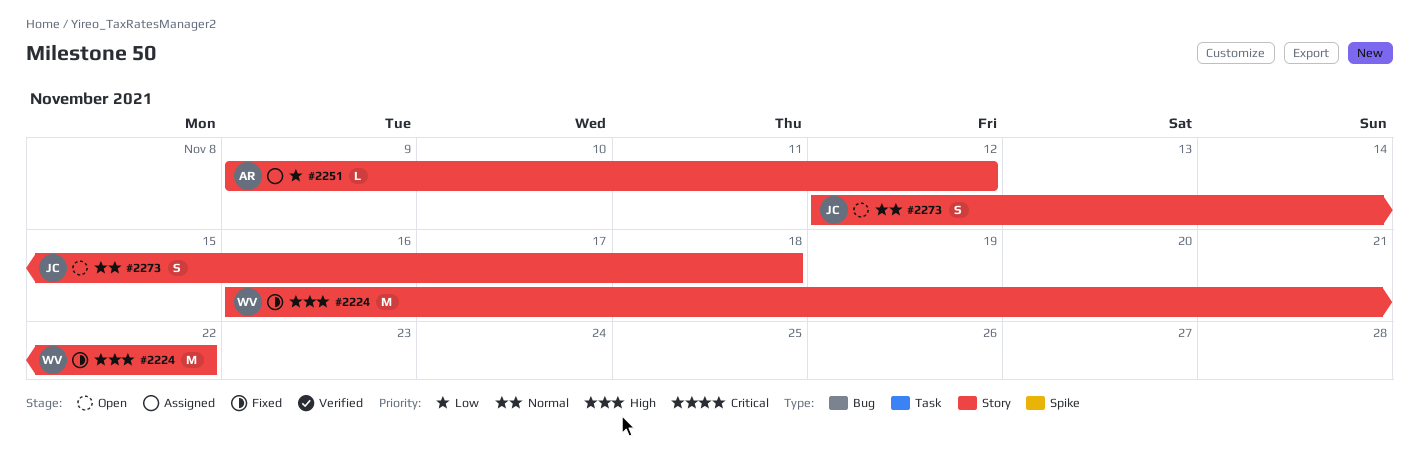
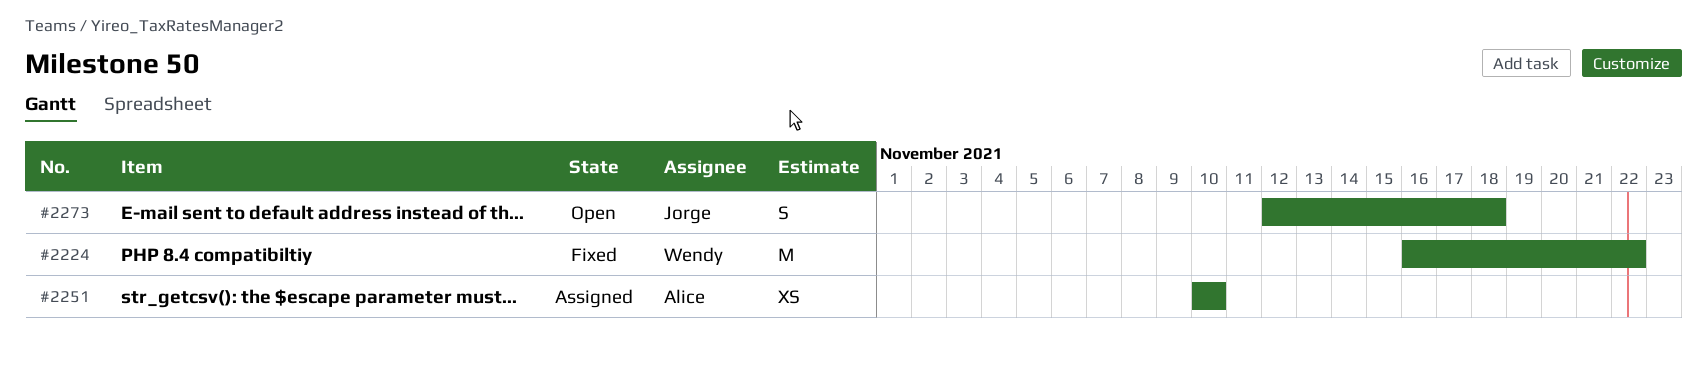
#2251, estimate: L -> XS
#2251, start: Nov 9 -> Nov 10
#2251, due: Nov 12 -> Nov 10

